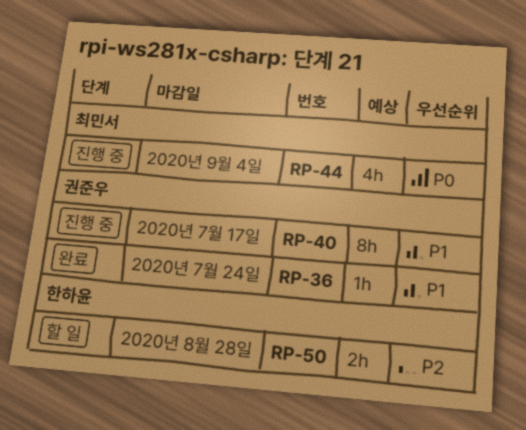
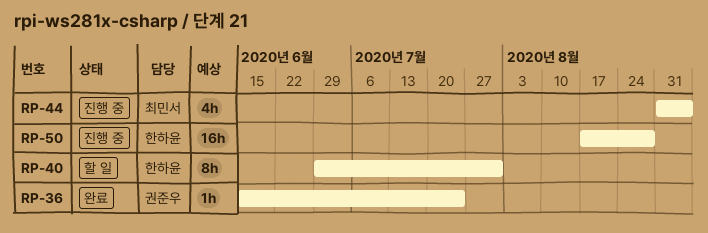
RP-40, status: 진행 중 -> 할 일
RP-40, owner: 권준우 -> 한하윤
RP-40, due: Jul 17 -> Jul 31
RP-50, status: 할 일 -> 진행 중
RP-50, estimate: 2h -> 16h

